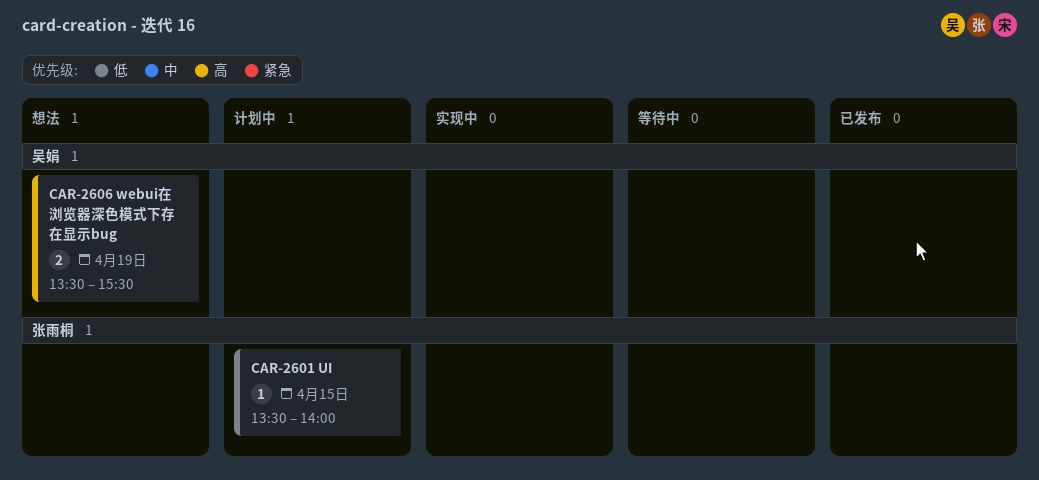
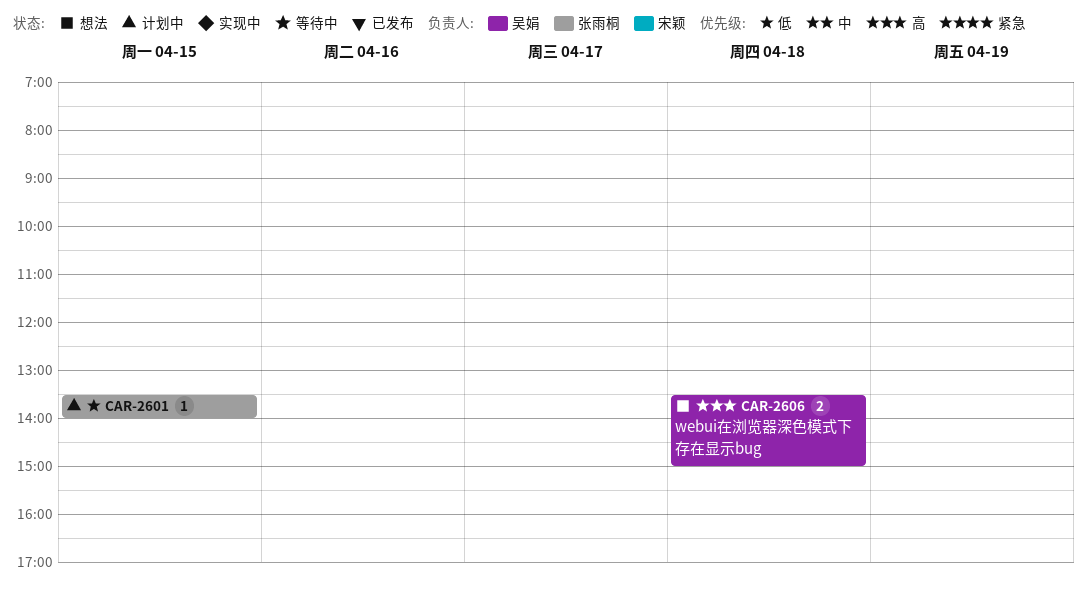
CAR-2606, day: Apr 19 -> Apr 18
CAR-2606, ends: 15:30 -> 15:00

